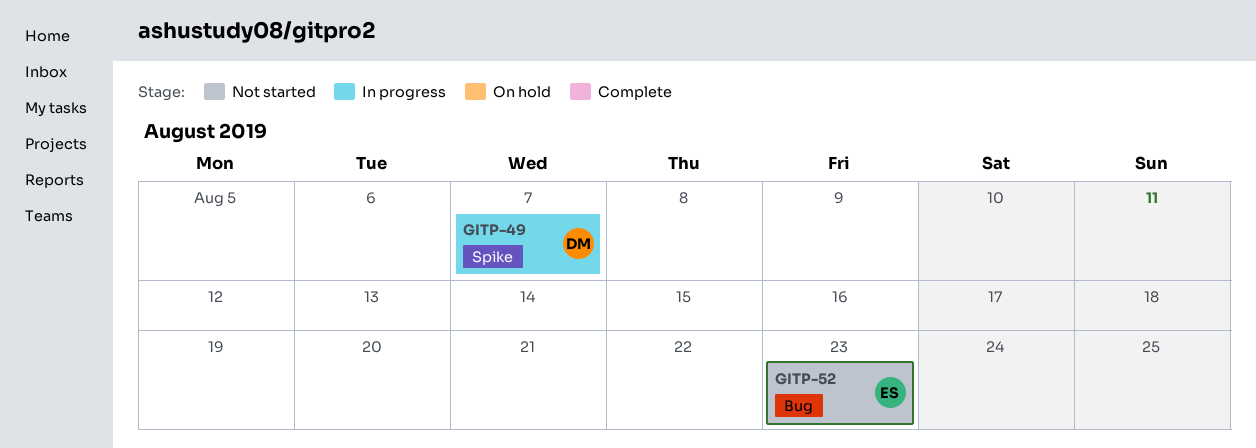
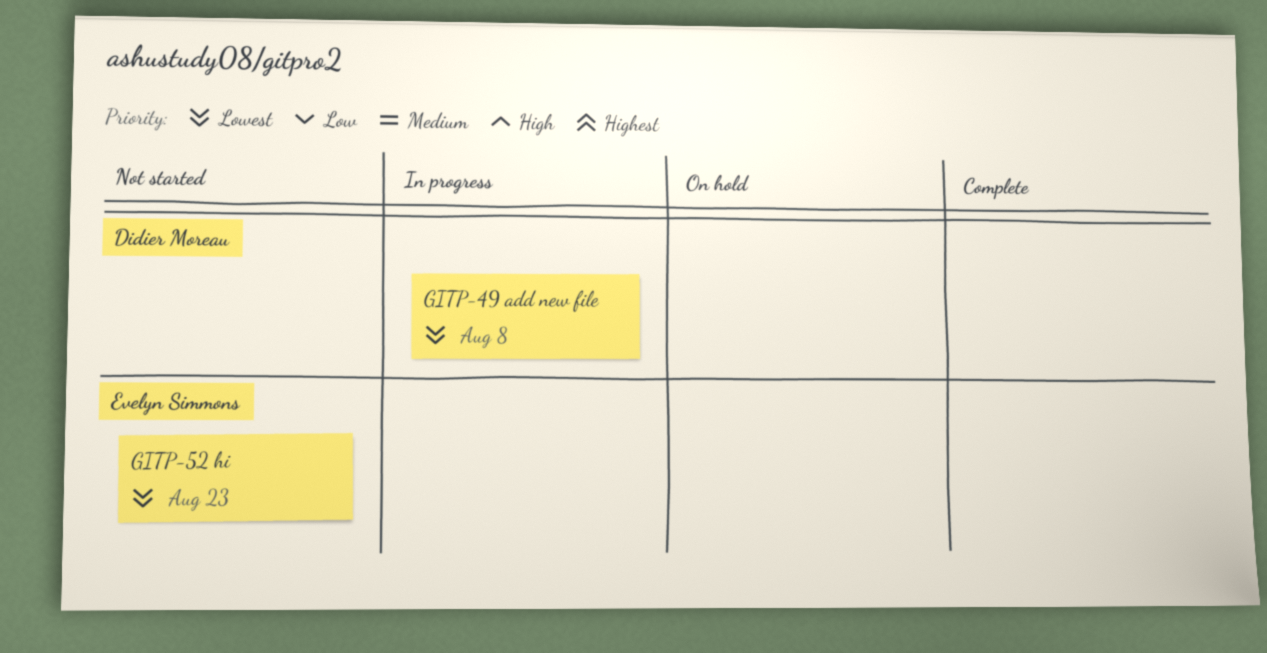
GITP-49, due: Aug 7 -> Aug 8

